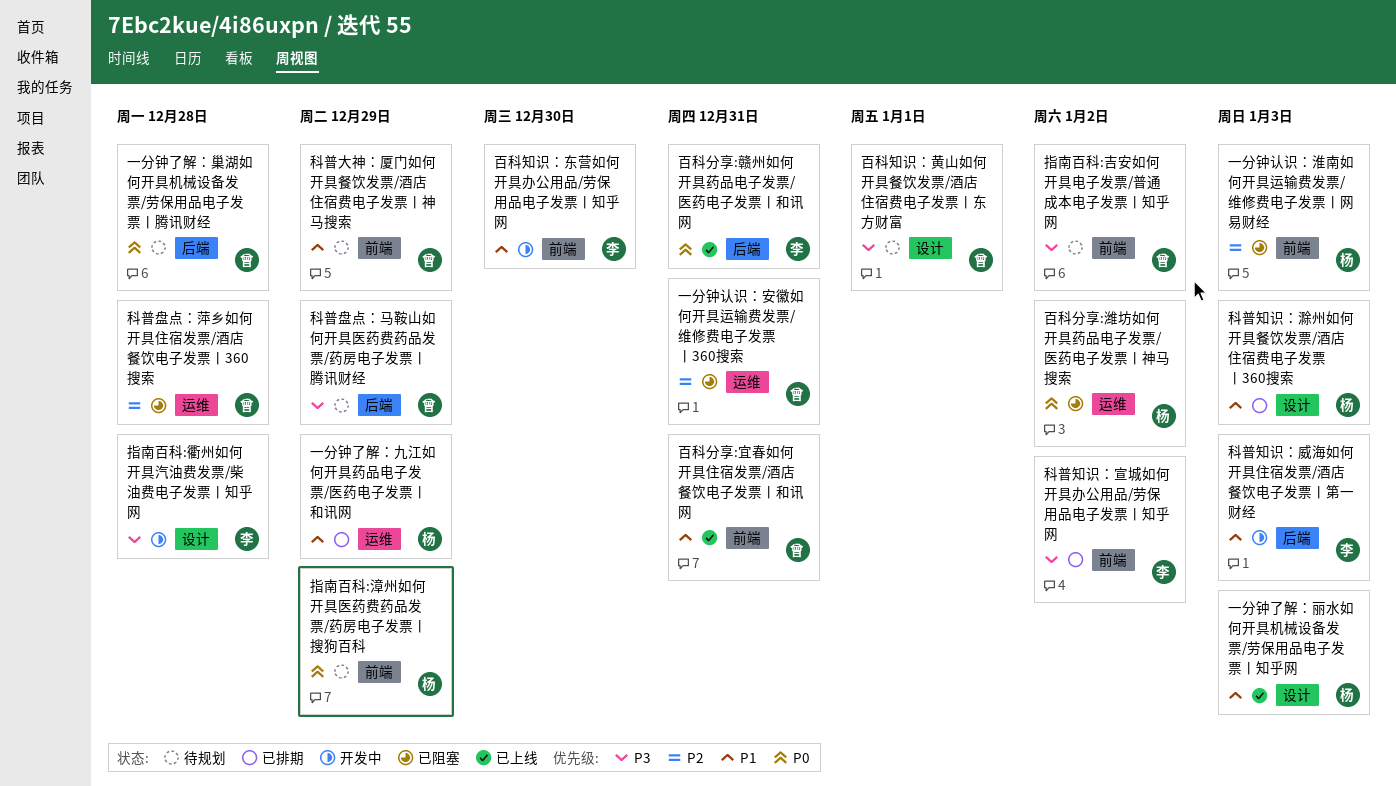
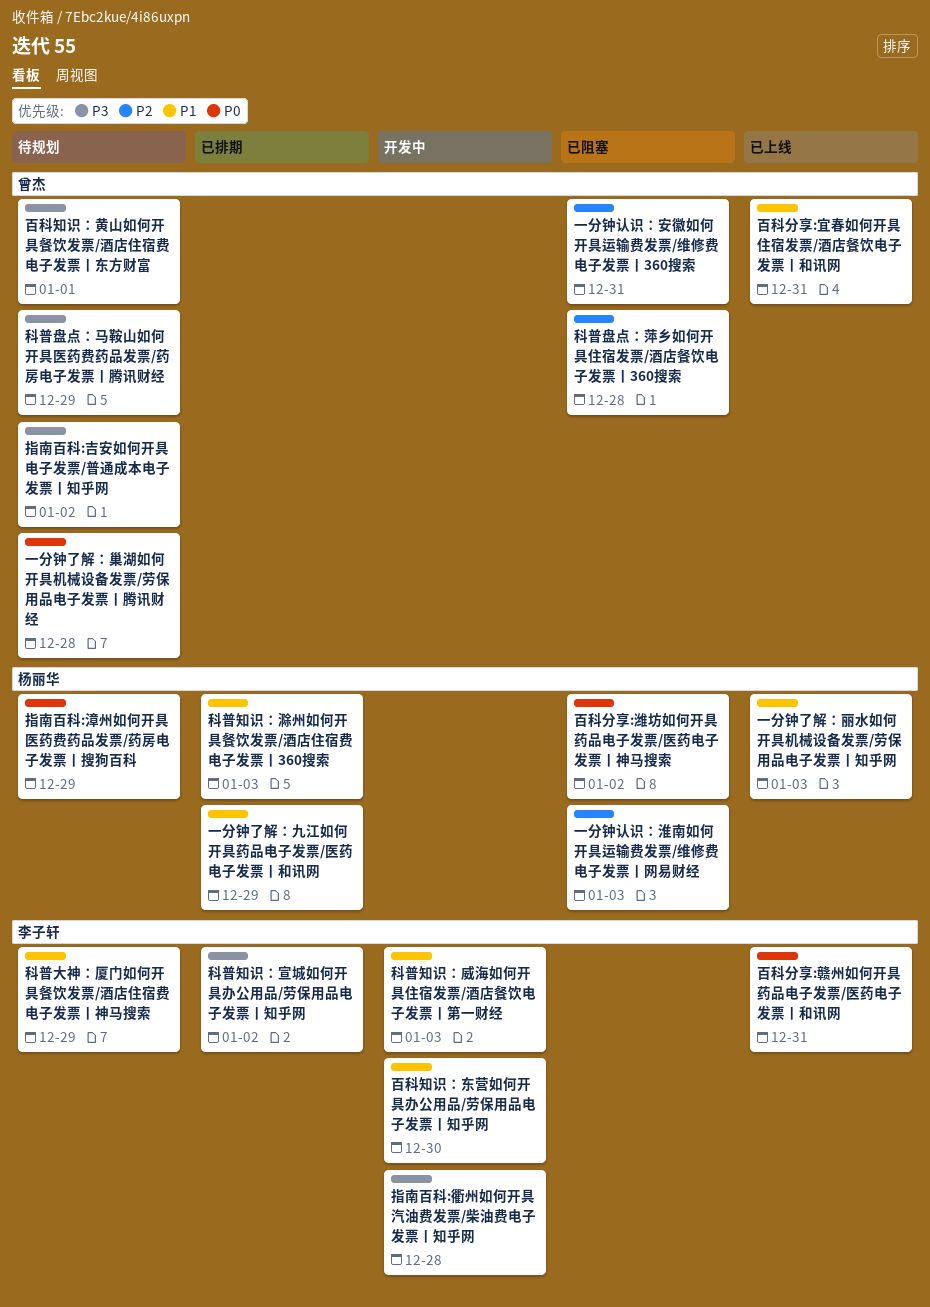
科普大神：厦门如何开具餐饮发票/酒店住宿费电子发票丨神马搜索, owner: 曾杰 -> 李子轩

